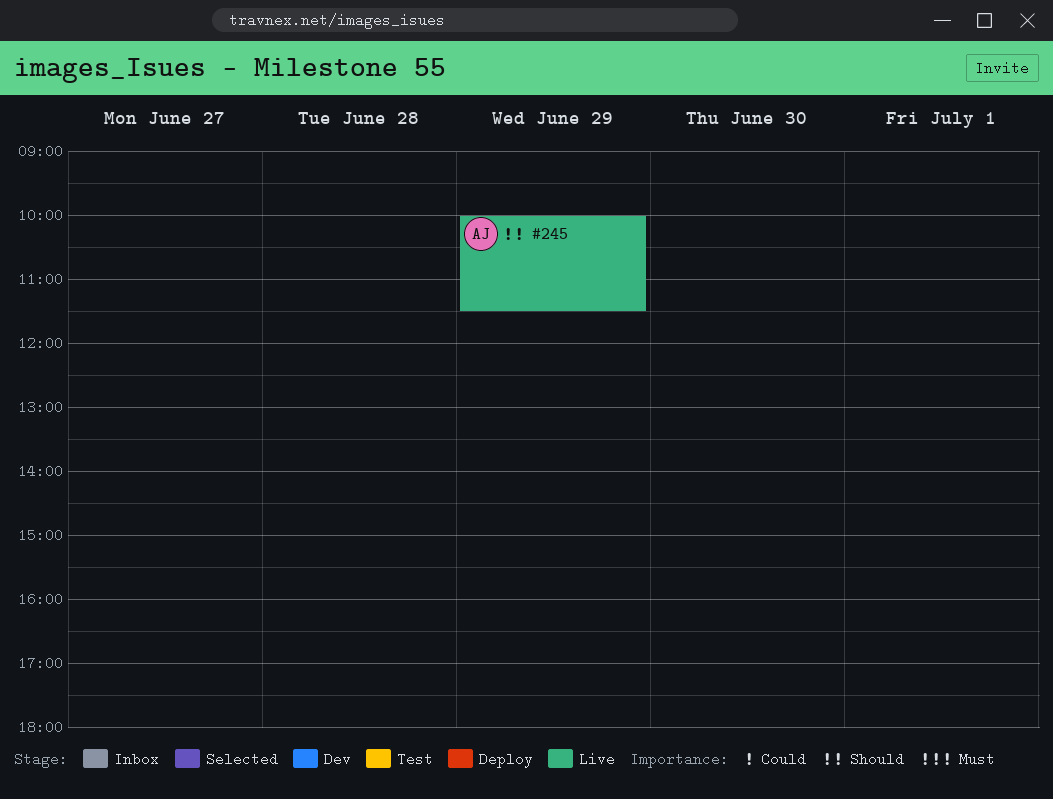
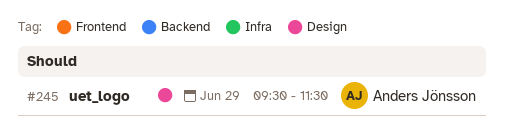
#245, begins: 10:00 -> 09:30

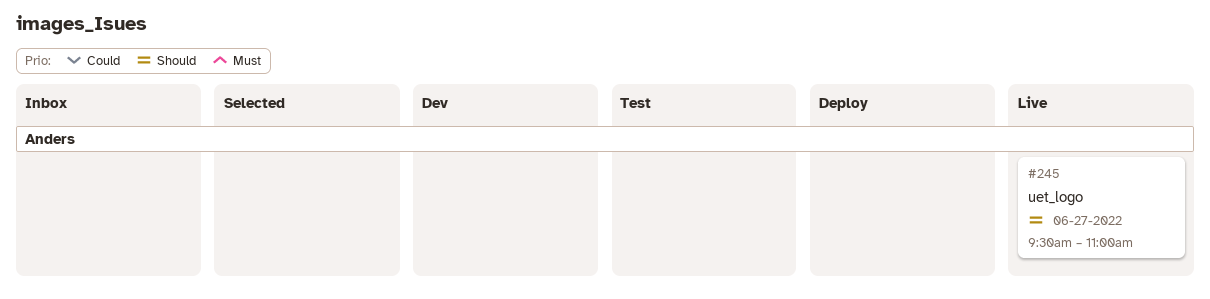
#245, day: Jun 29 -> Jun 27
#245, ends: 11:30 -> 11:00

